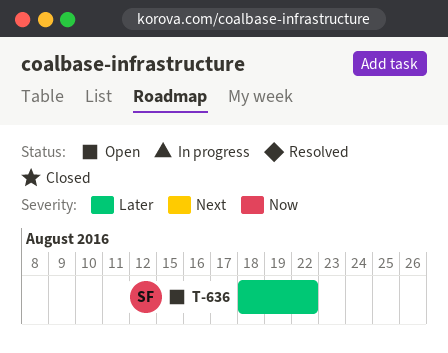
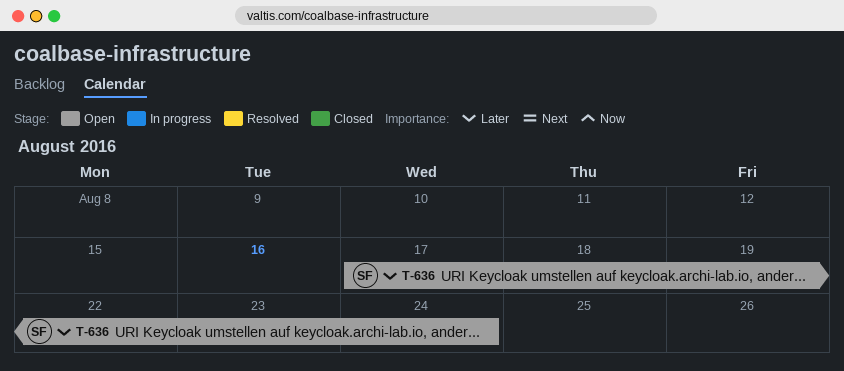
T-636, start: Aug 18 -> Aug 17
T-636, due: Aug 22 -> Aug 24

